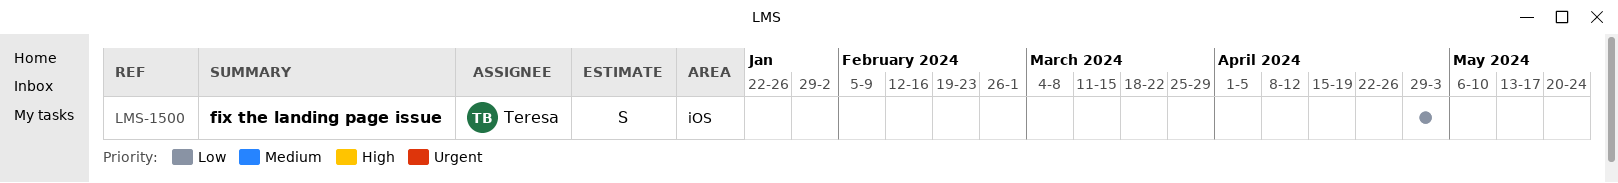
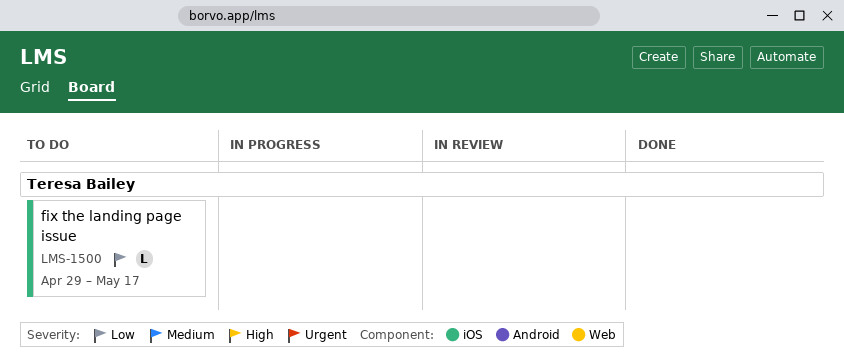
LMS-1500, estimate: S -> L
LMS-1500, due: May 3 -> May 17

